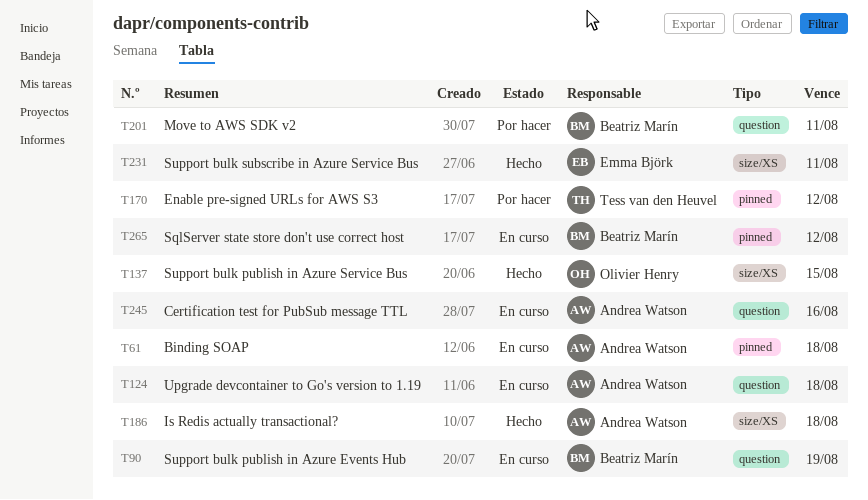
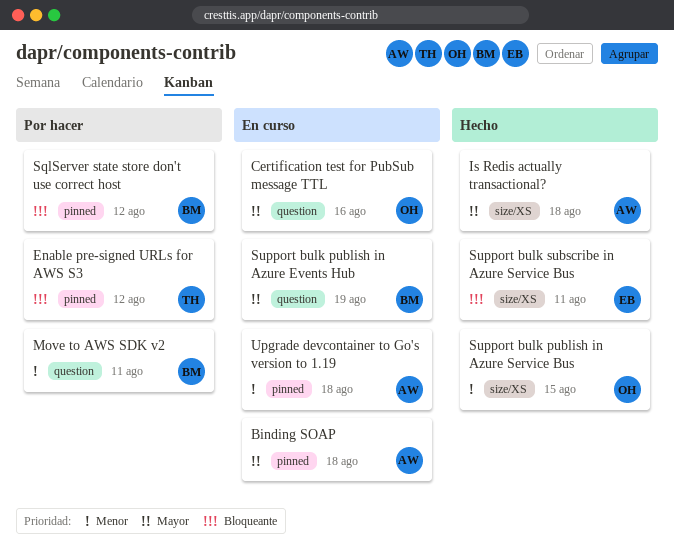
Certification test for PubSub message TTL, owner: Andrea Watson -> Olivier Henry
SqlServer state store don't use correct host, status: En curso -> Por hacer
Upgrade devcontainer to Go's version to 1.19, label: question -> pinned

